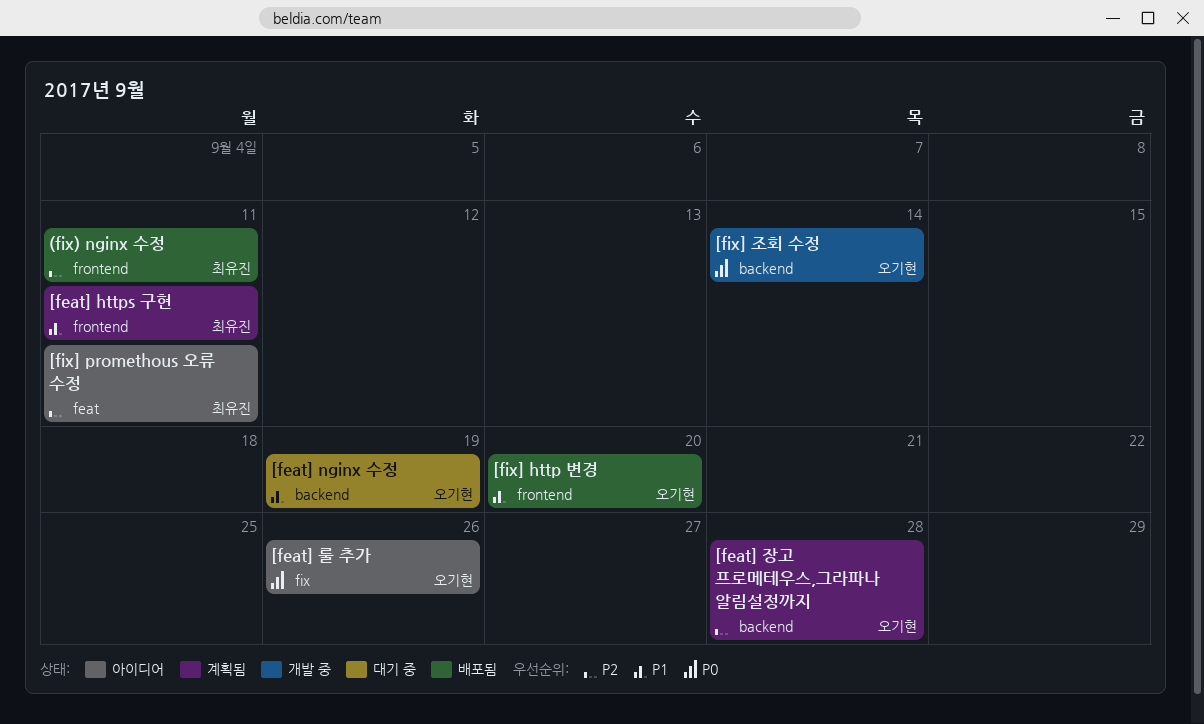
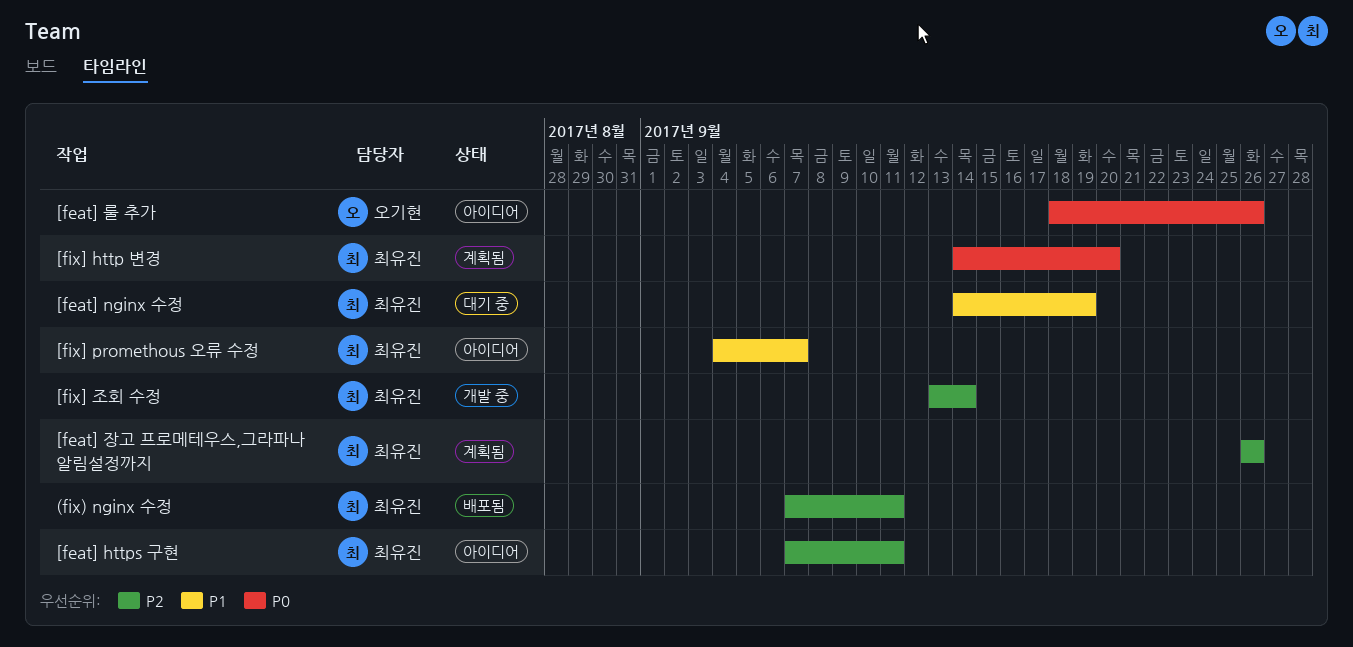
[feat] https 구현, status: 계획됨 -> 아이디어
[feat] https 구현, priority: P1 -> P2
[feat] nginx 수정, owner: 오기현 -> 최유진
[feat] 장고 프로메테우스,그라파나 알림설정까지, owner: 오기현 -> 최유진
[feat] 장고 프로메테우스,그라파나 알림설정까지, due: Sep 28 -> Sep 26
[fix] http 변경, status: 배포됨 -> 계획됨
[fix] http 변경, owner: 오기현 -> 최유진
[fix] http 변경, priority: P1 -> P0
[fix] promethous 오류 수정, priority: P2 -> P1
[fix] promethous 오류 수정, due: Sep 11 -> Sep 7
[fix] 조회 수정, owner: 오기현 -> 최유진
[fix] 조회 수정, priority: P0 -> P2

